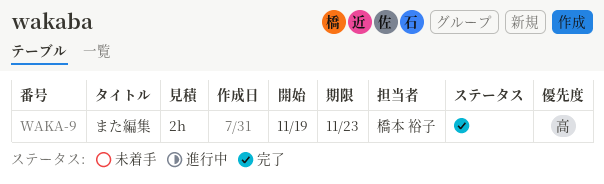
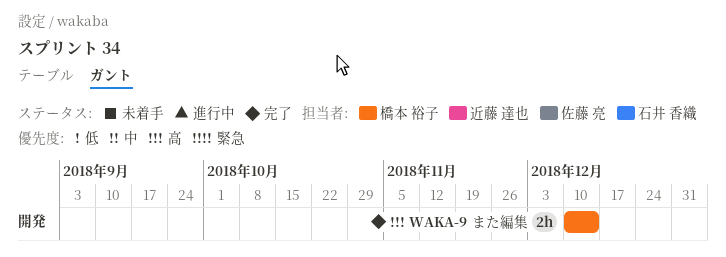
WAKA-9, start: Nov 19 -> Dec 10
WAKA-9, due: Nov 23 -> Dec 14

